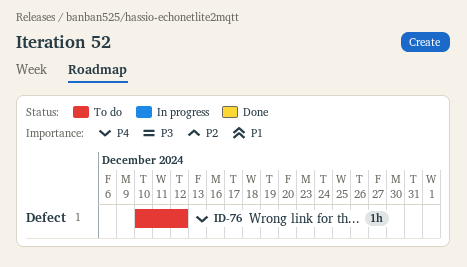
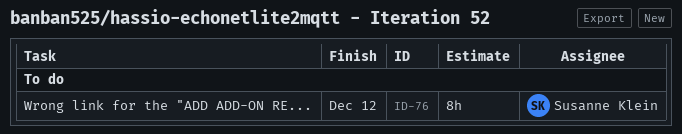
ID-76, estimate: 1h -> 8h

